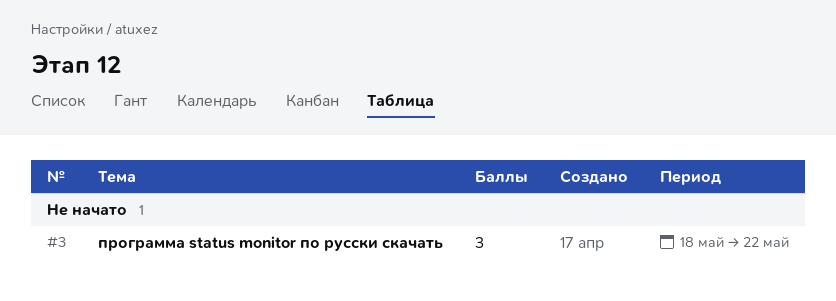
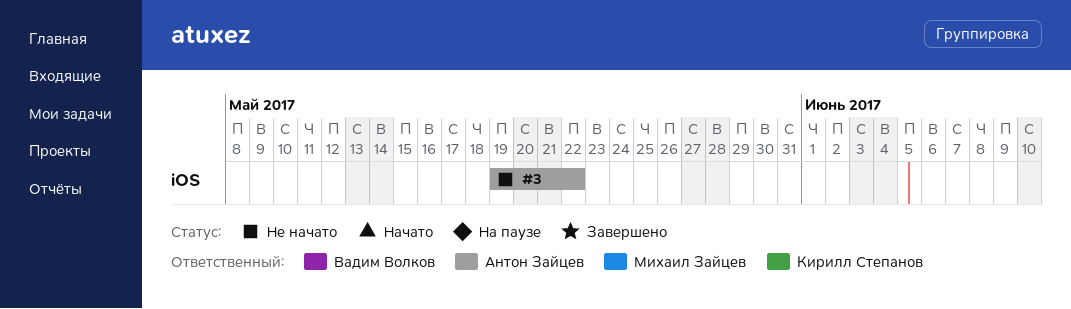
#3, start: May 18 -> May 19

